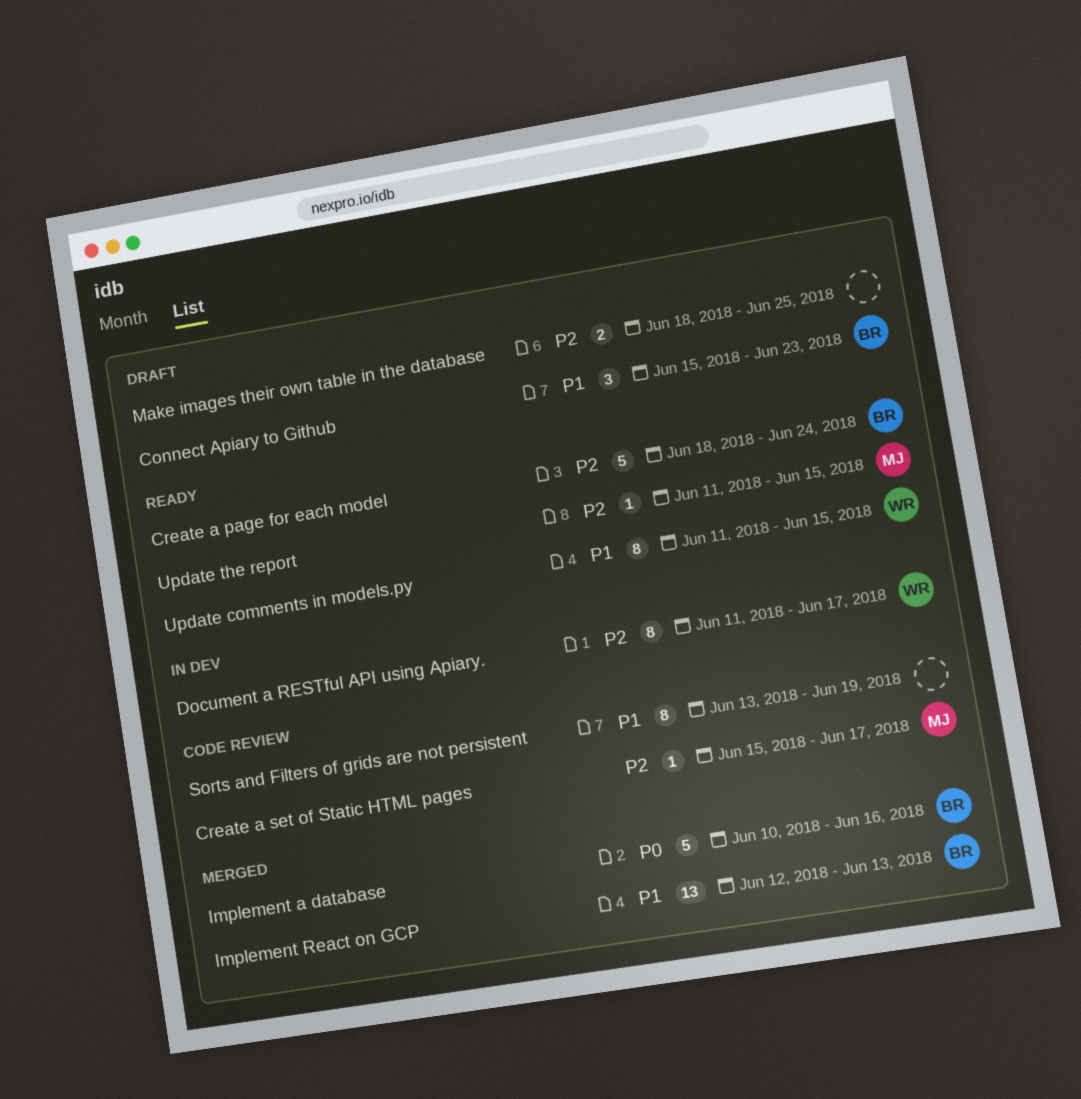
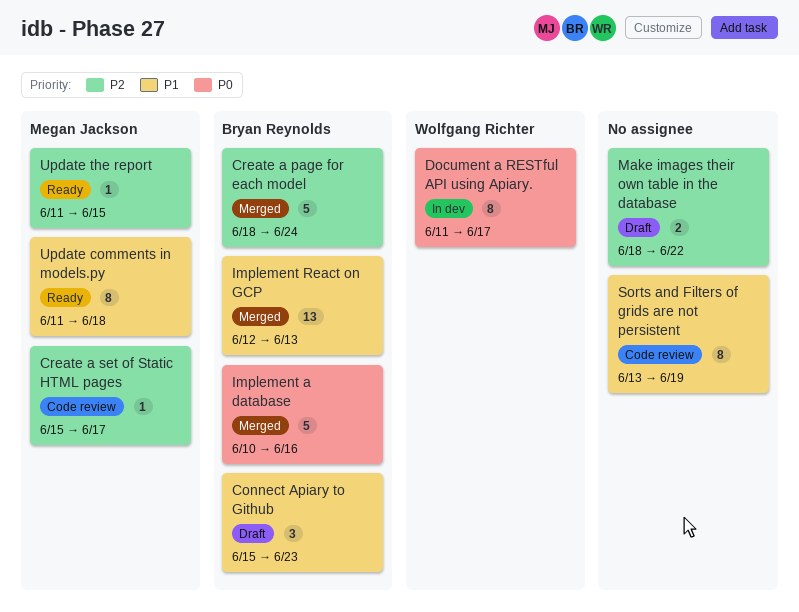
Create a page for each model, status: Ready -> Merged
Document a RESTful API using Apiary., priority: P2 -> P0
Make images their own table in the database, due: Jun 25 -> Jun 22
Update comments in models.py, owner: Wolfgang Richter -> Megan Jackson
Update comments in models.py, due: Jun 15 -> Jun 18

